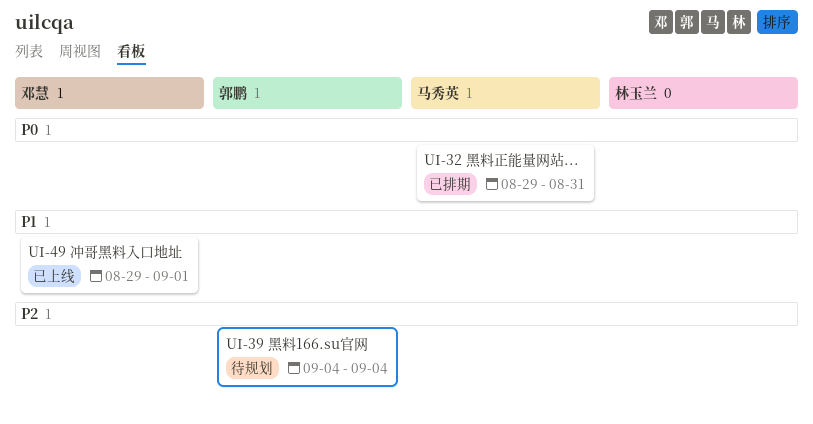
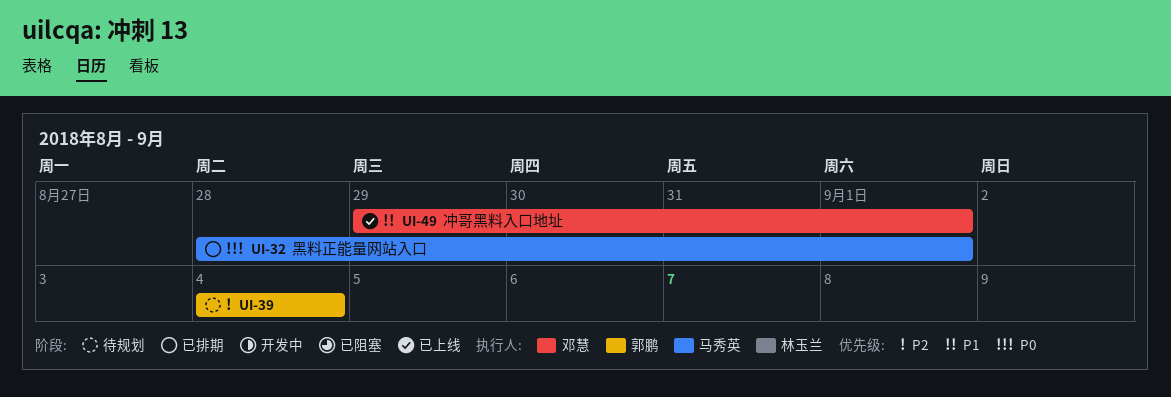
UI-32, start: Aug 29 -> Aug 28
UI-32, due: Aug 31 -> Sep 1

